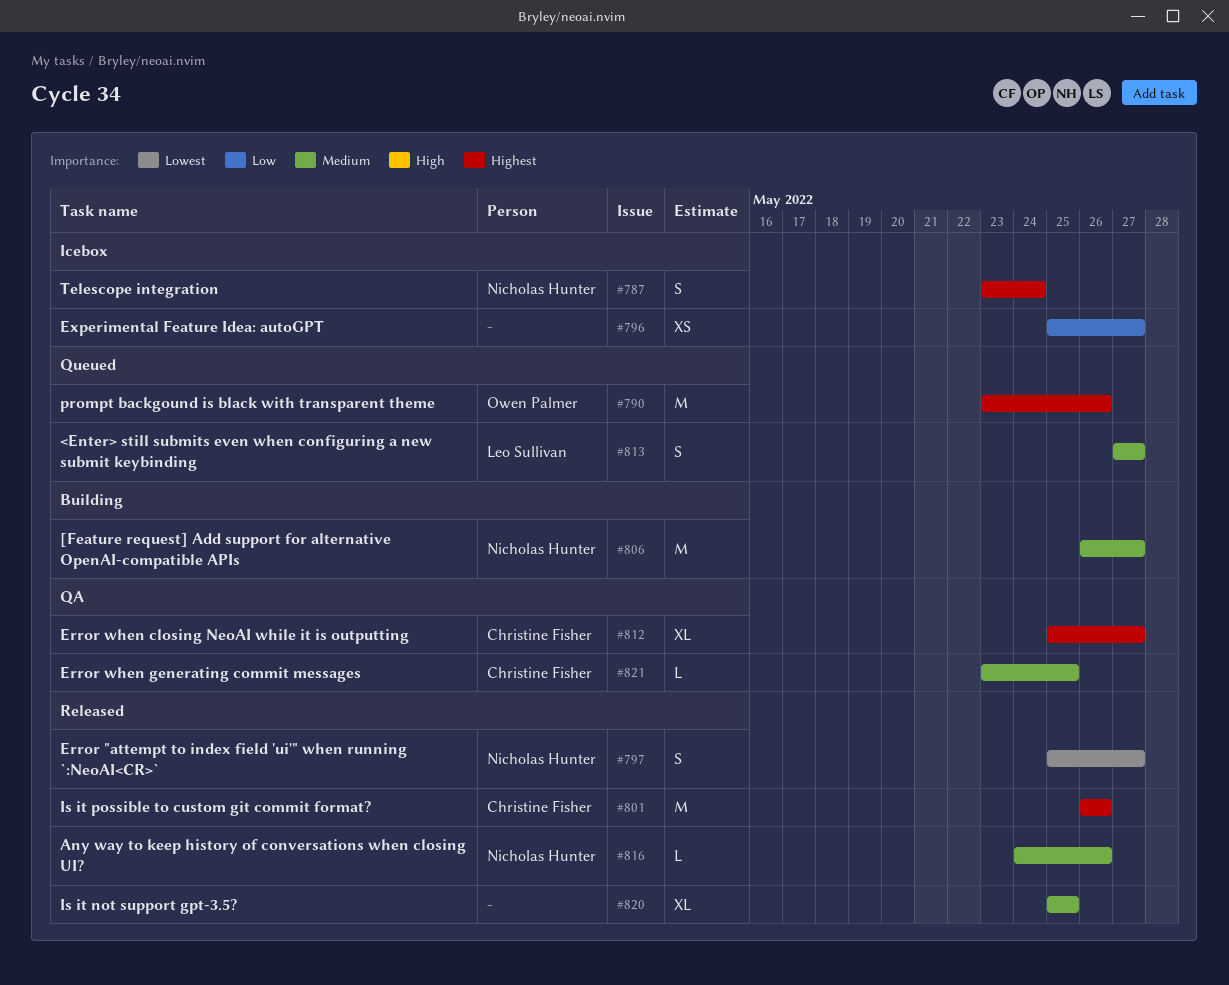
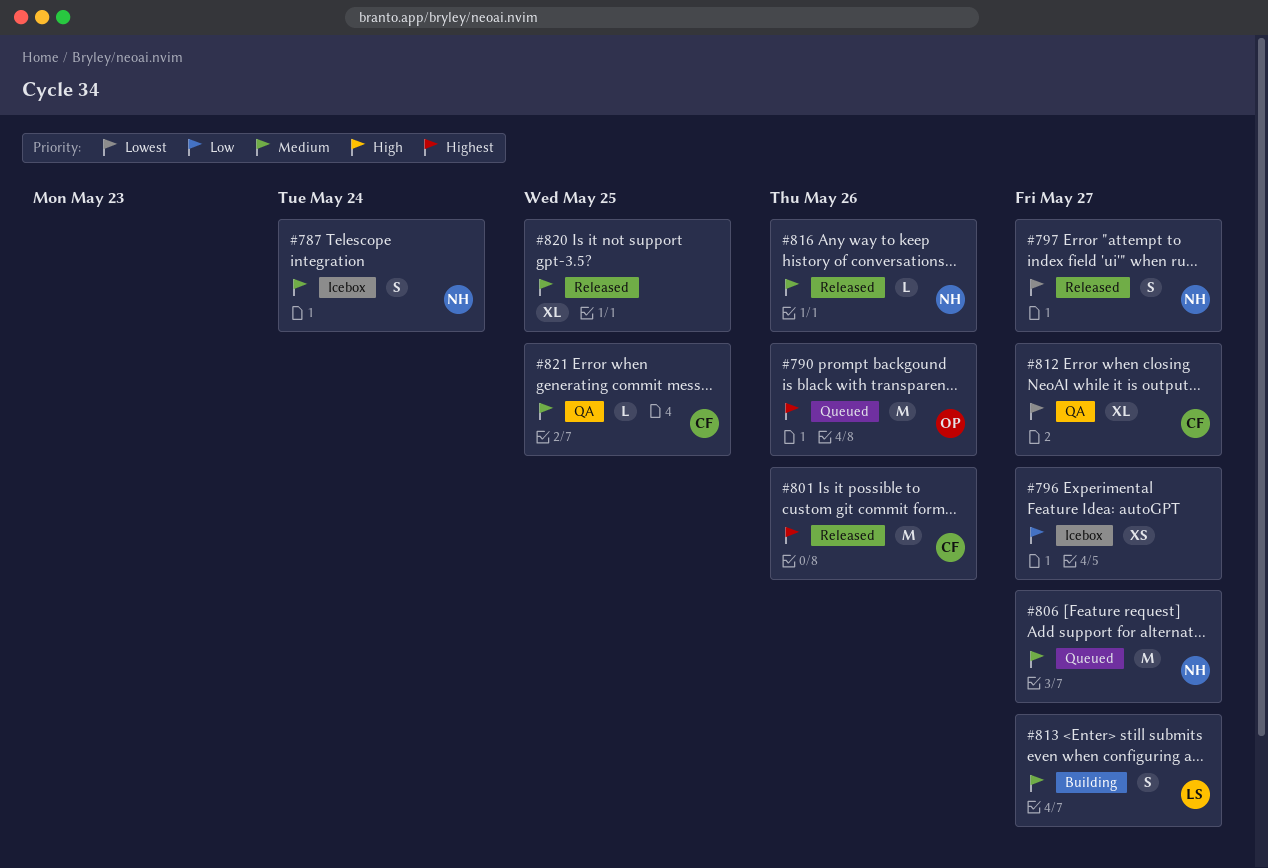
#787, priority: Highest -> Medium
#806, status: Building -> Queued
#812, priority: Highest -> Lowest
#813, status: Queued -> Building

